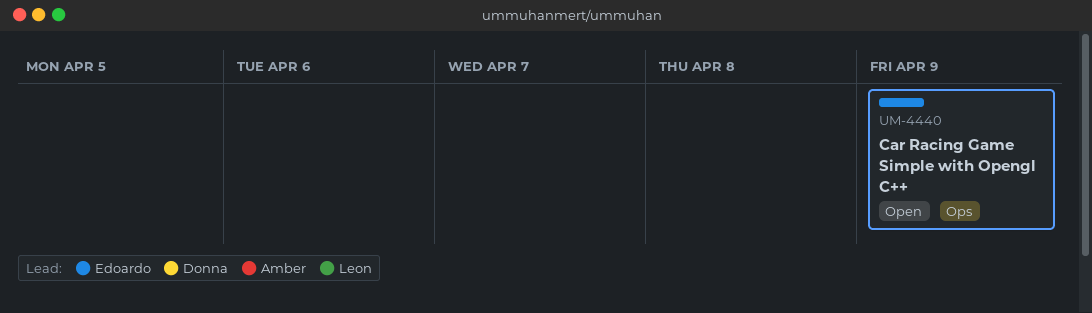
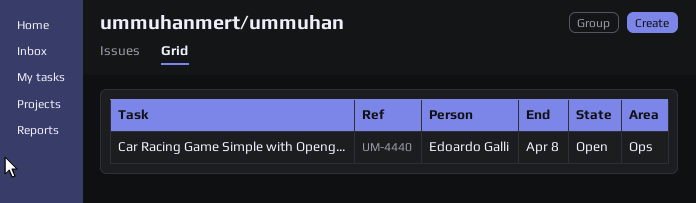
UM-4440, due: Apr 9 -> Apr 8

